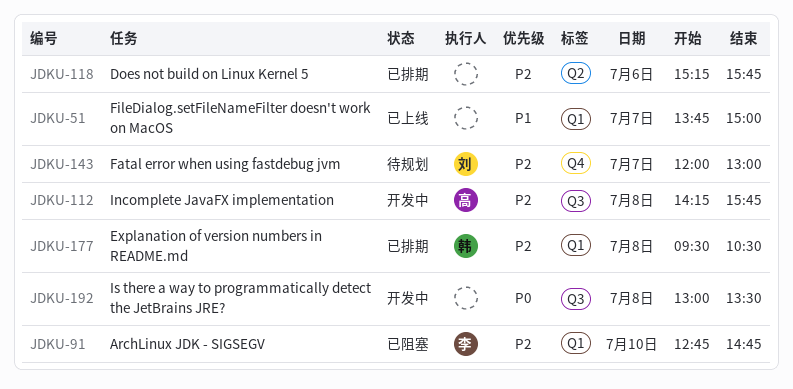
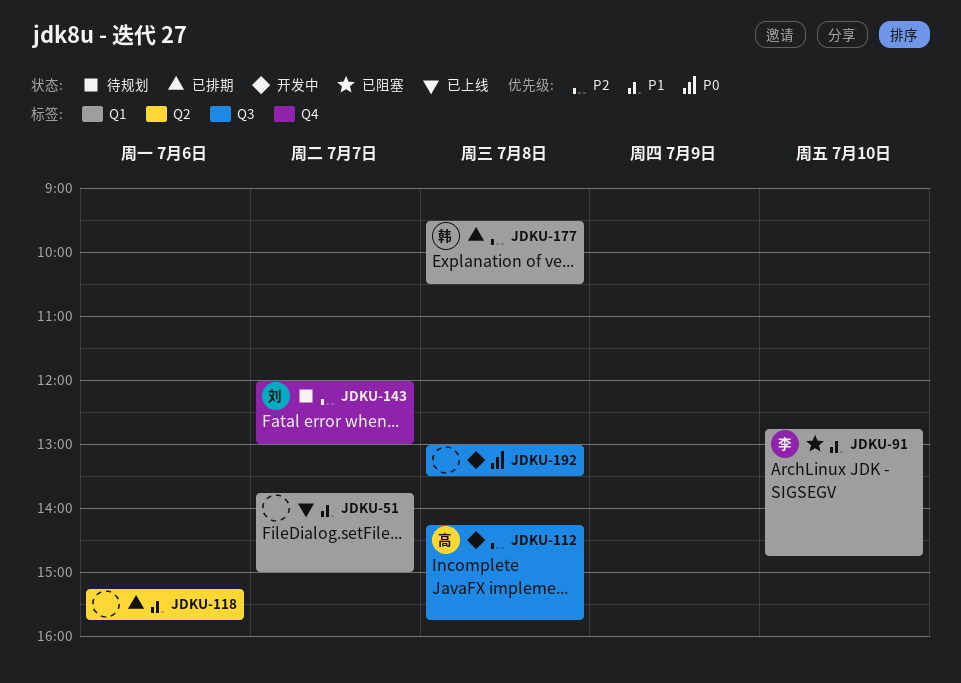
JDKU-91, priority: P2 -> P1
JDKU-118, priority: P2 -> P1

